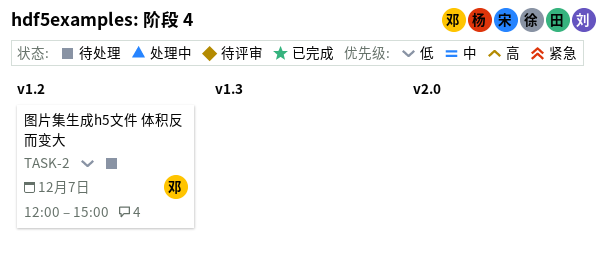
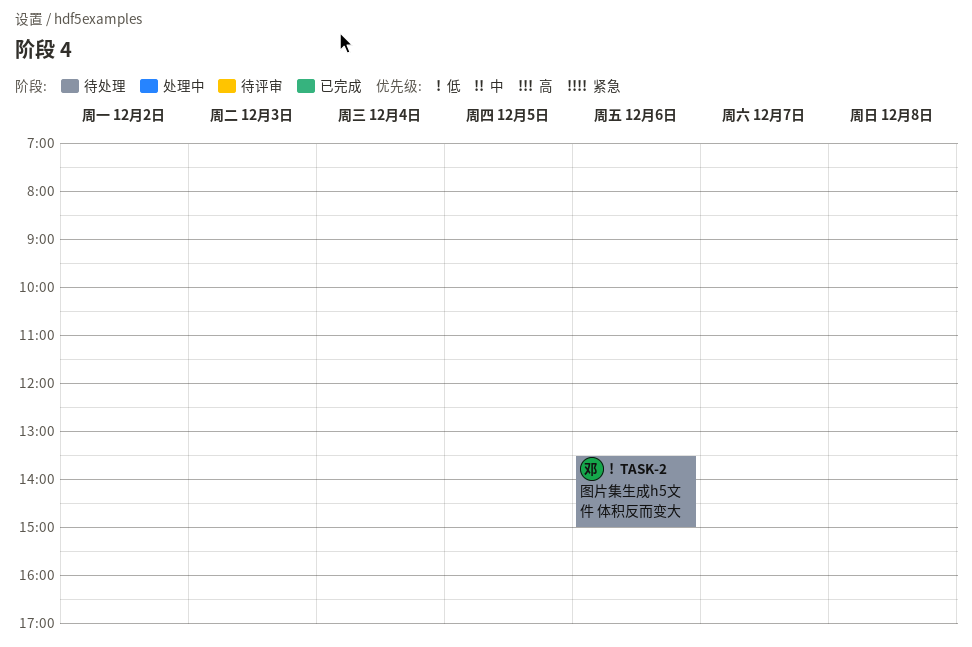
TASK-2, day: Dec 7 -> Dec 6
TASK-2, begins: 12:00 -> 13:30

